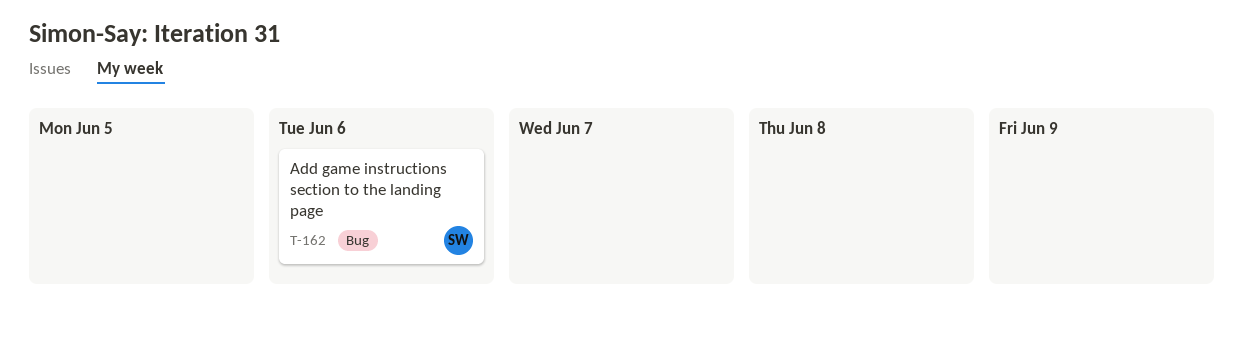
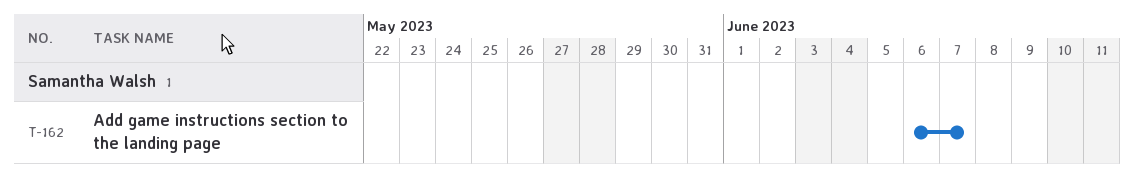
T-162, due: Jun 6 -> Jun 7

